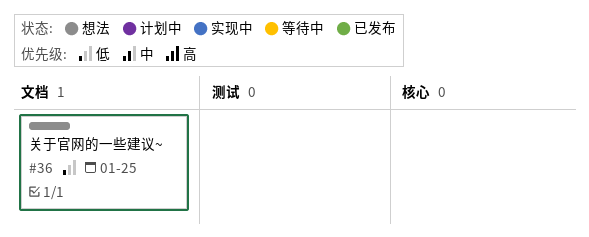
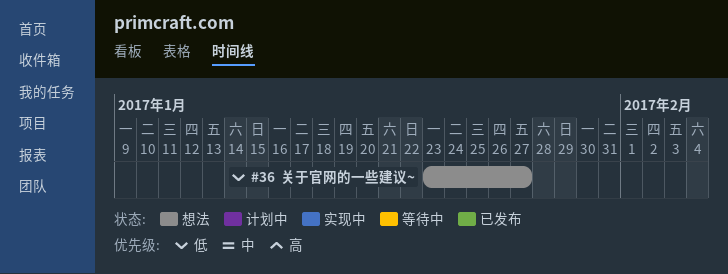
#36, due: Jan 25 -> Jan 27

